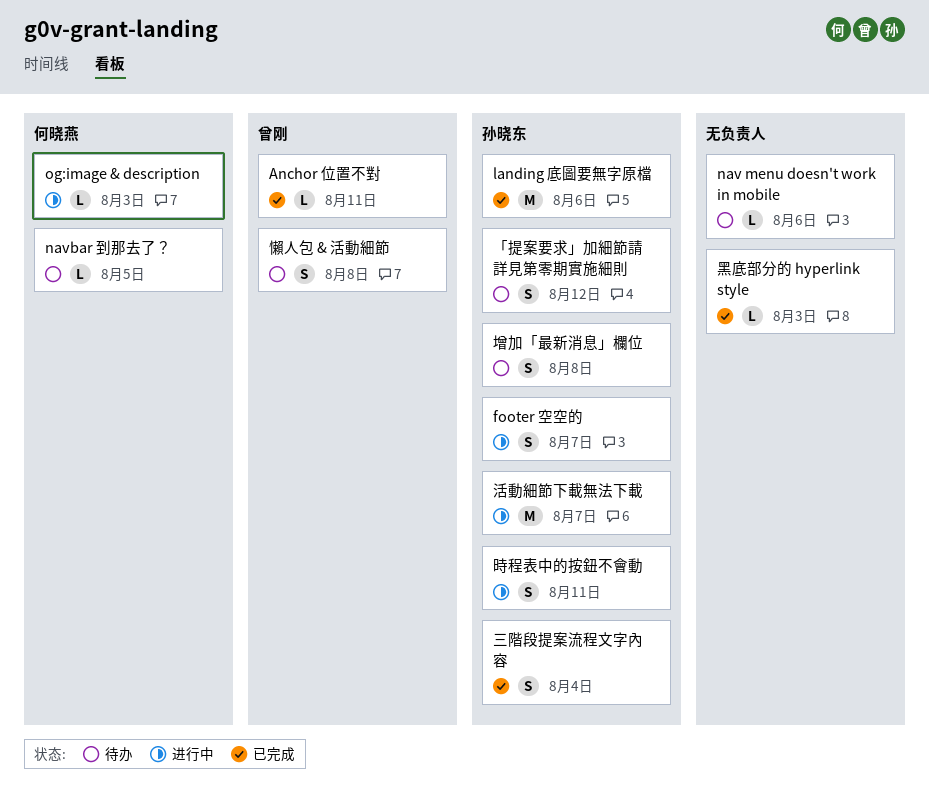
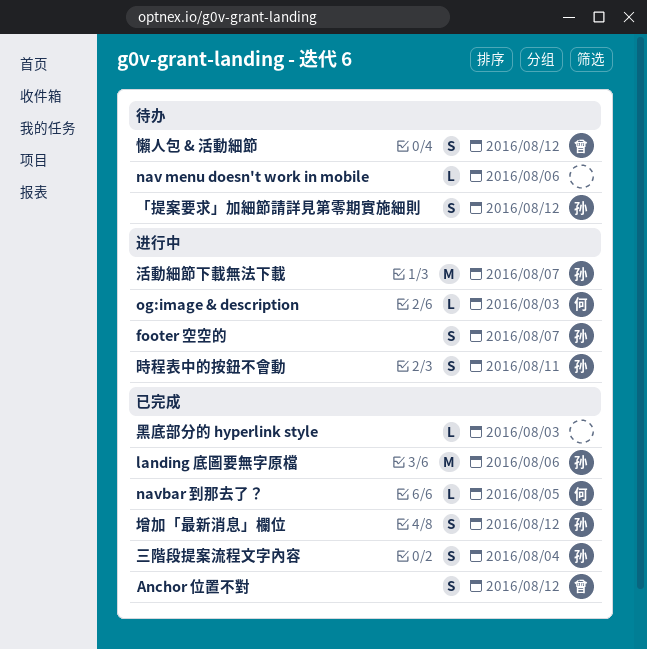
Anchor 位置不對, estimate: L -> S
Anchor 位置不對, due: Aug 11 -> Aug 12
navbar 到那去了？, status: 待办 -> 已完成
增加「最新消息」欄位, status: 待办 -> 已完成
增加「最新消息」欄位, due: Aug 8 -> Aug 12
懶人包 & 活動細節, due: Aug 8 -> Aug 12

